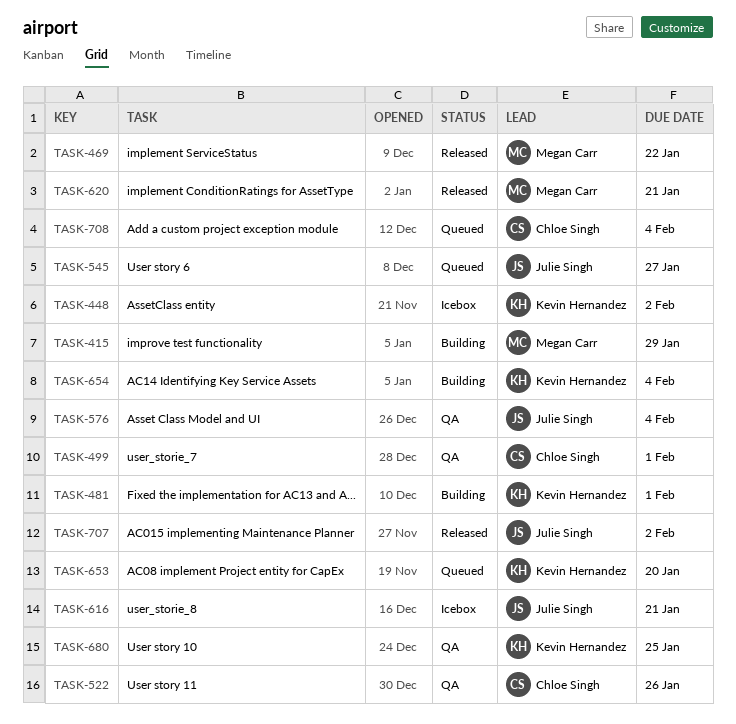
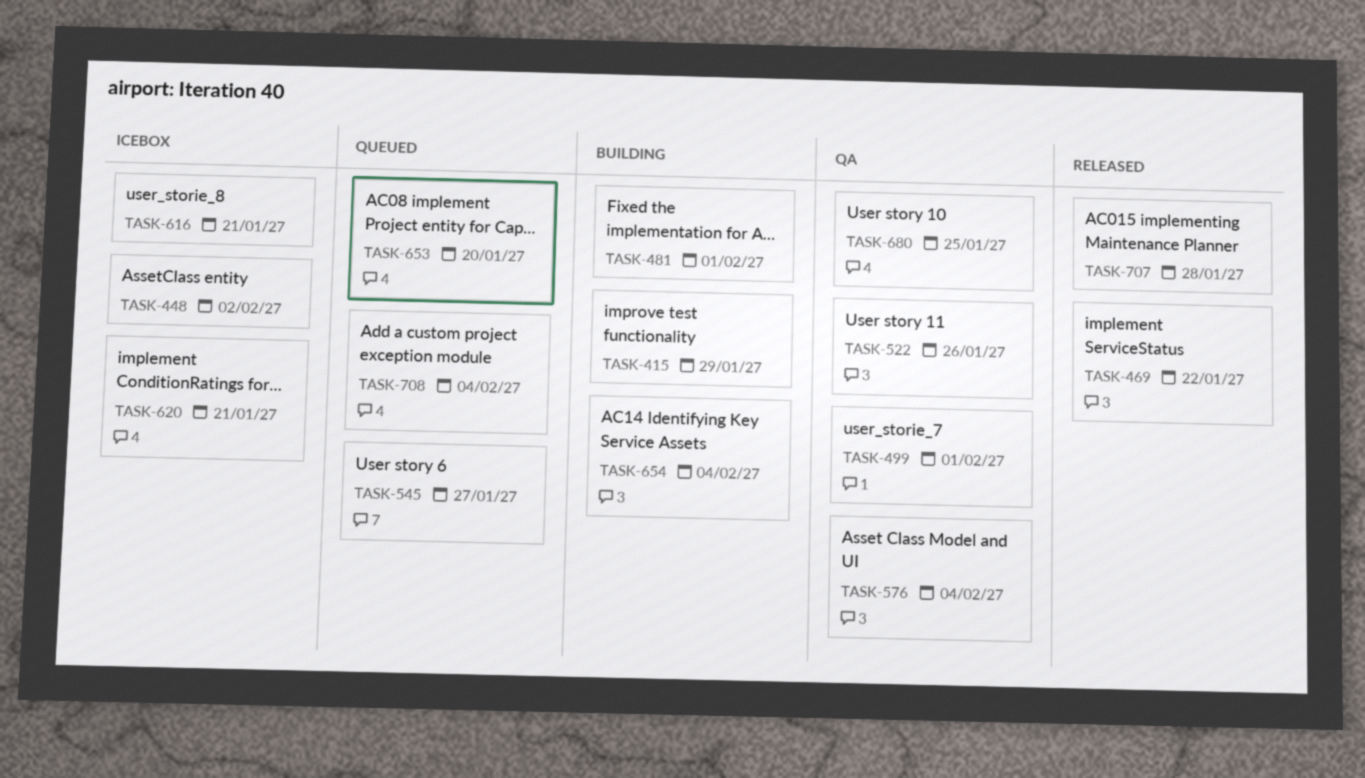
TASK-620, status: Released -> Icebox
TASK-707, due: Feb 2 -> Jan 28

